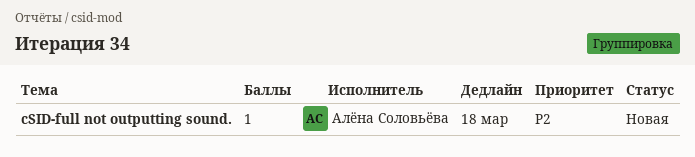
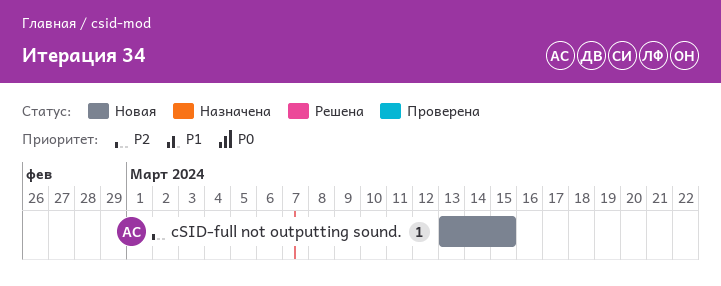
cSID-full not outputting sound., due: Mar 18 -> Mar 15

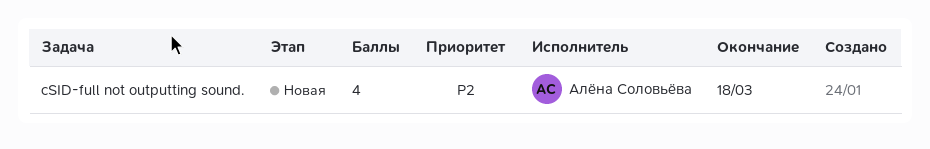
cSID-full not outputting sound., estimate: 1 -> 4
cSID-full not outputting sound., due: Mar 15 -> Mar 18

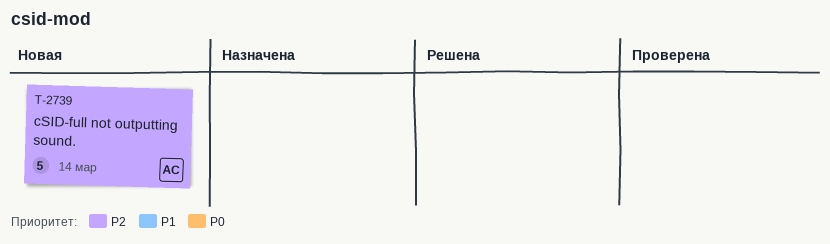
cSID-full not outputting sound., estimate: 4 -> 5
cSID-full not outputting sound., due: Mar 18 -> Mar 14

